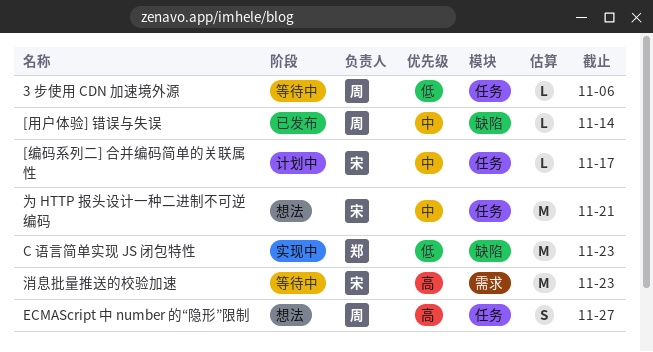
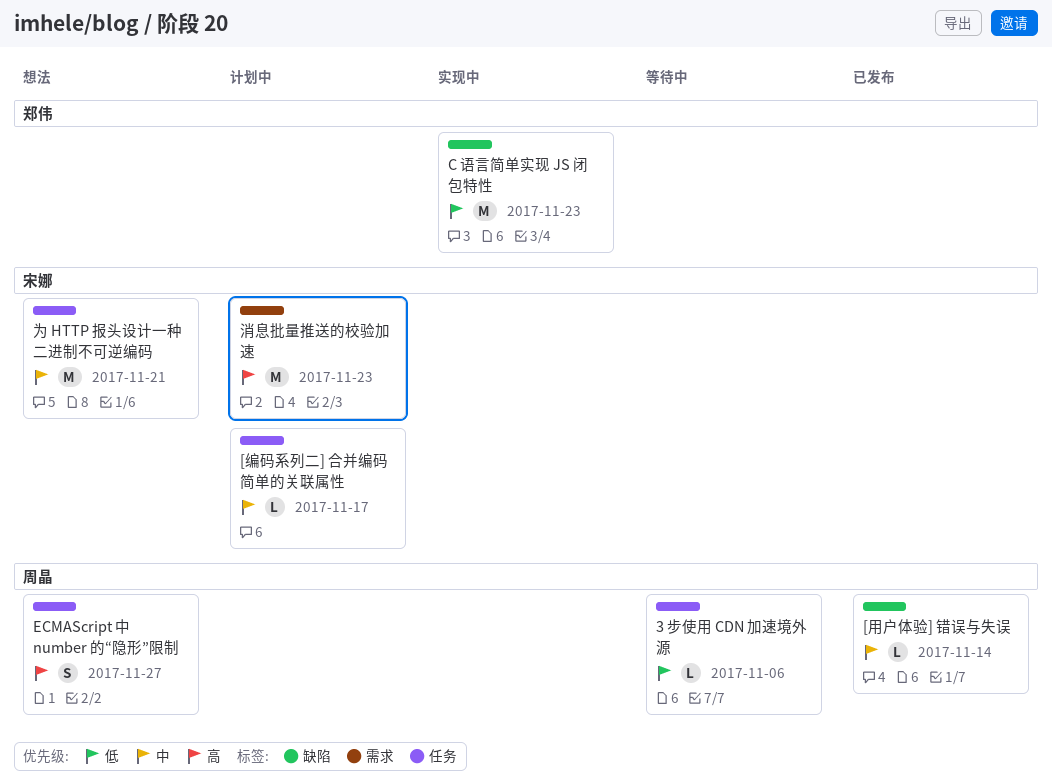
消息批量推送的校验加速, status: 等待中 -> 计划中

